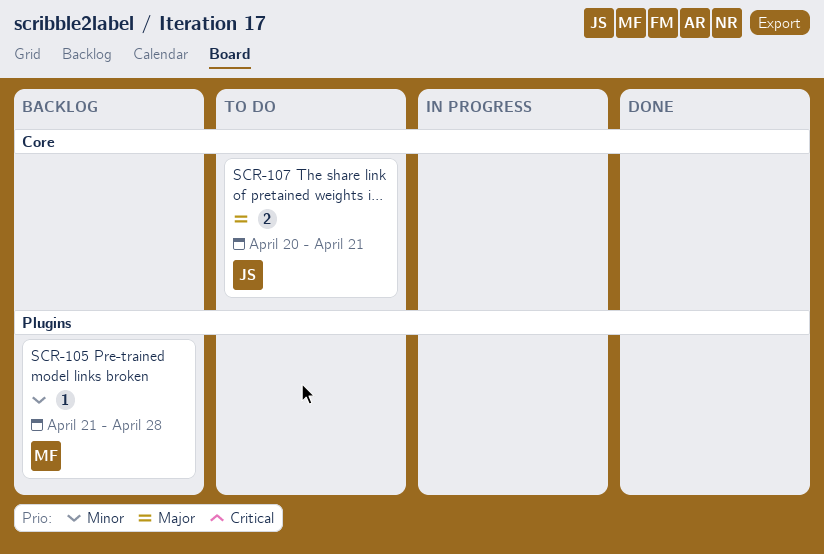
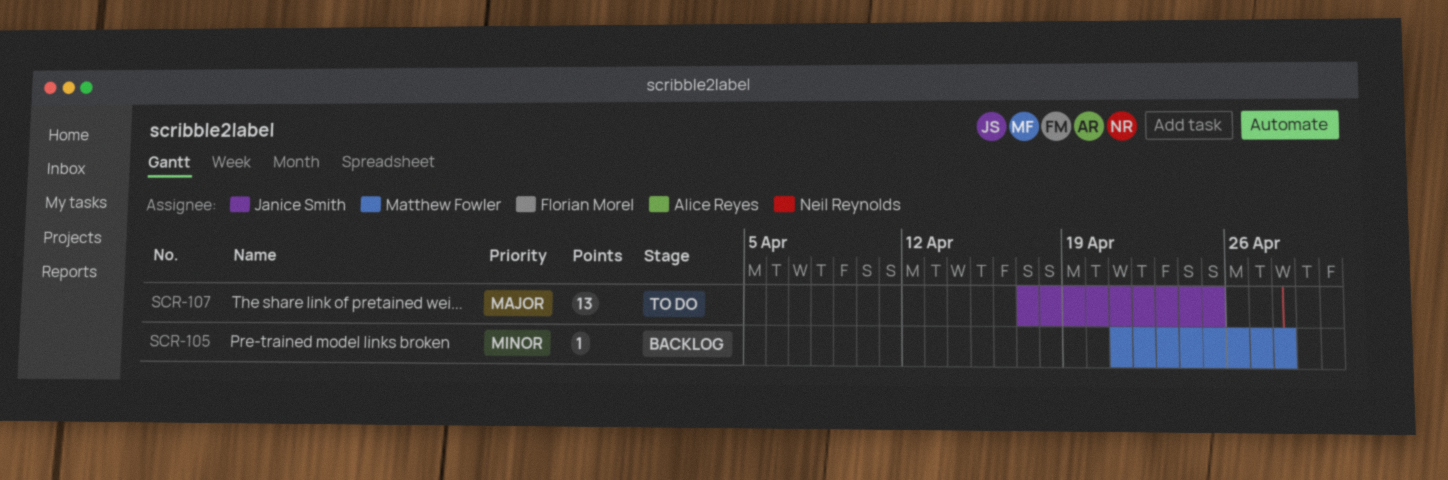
SCR-107, estimate: 2 -> 13
SCR-107, start: Apr 20 -> Apr 17
SCR-107, due: Apr 21 -> Apr 25

